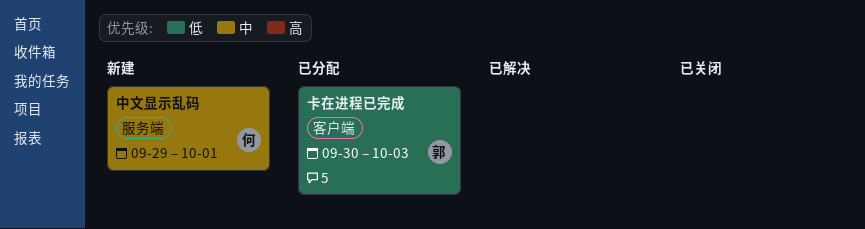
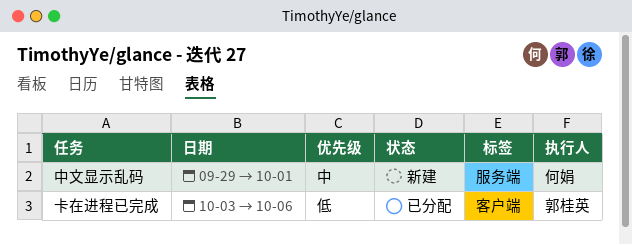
卡在进程已完成, start: Sep 30 -> Oct 3
卡在进程已完成, due: Oct 3 -> Oct 6

